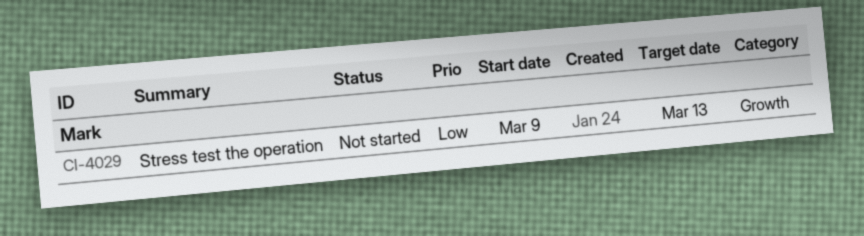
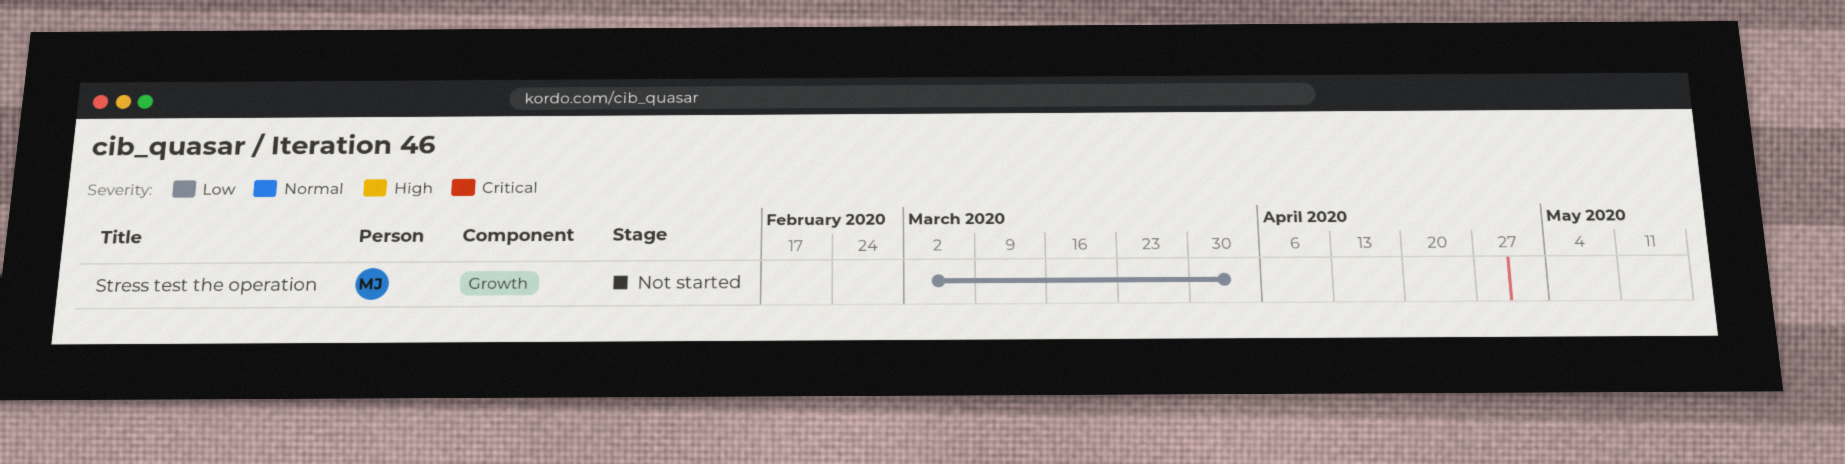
Stress test the operation, start: Mar 9 -> Mar 2
Stress test the operation, due: Mar 13 -> Apr 3

